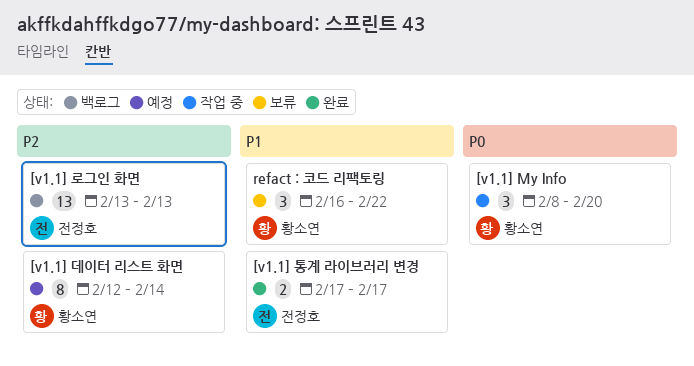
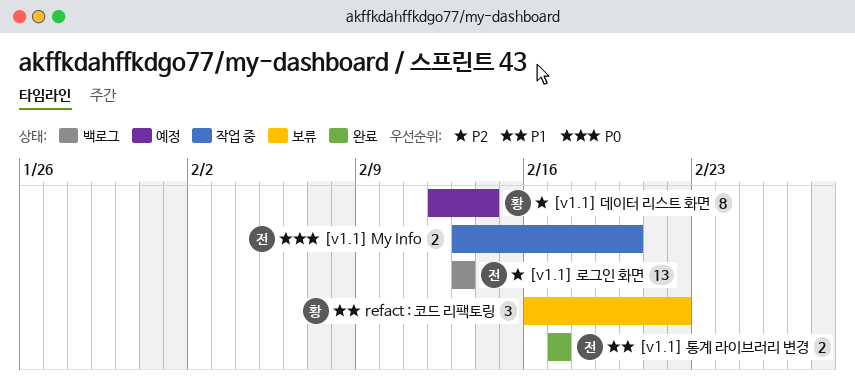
[v1.1] My Info, owner: 황소연 -> 전정호
[v1.1] My Info, estimate: 3 -> 2
[v1.1] My Info, start: Feb 8 -> Feb 13

